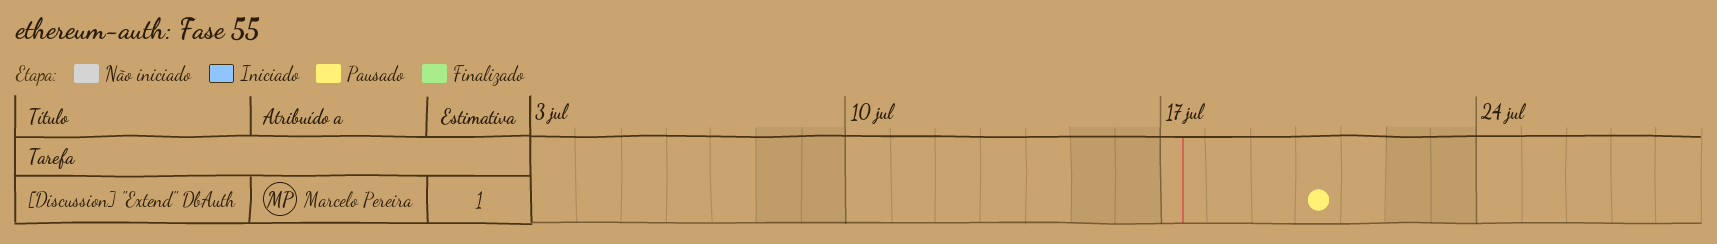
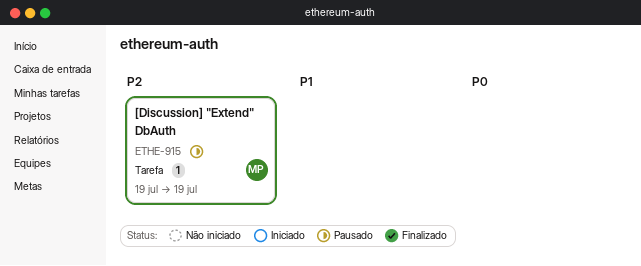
[Discussion] "Extend" DbAuth, start: Jul 20 -> Jul 19
[Discussion] "Extend" DbAuth, due: Jul 20 -> Jul 19

